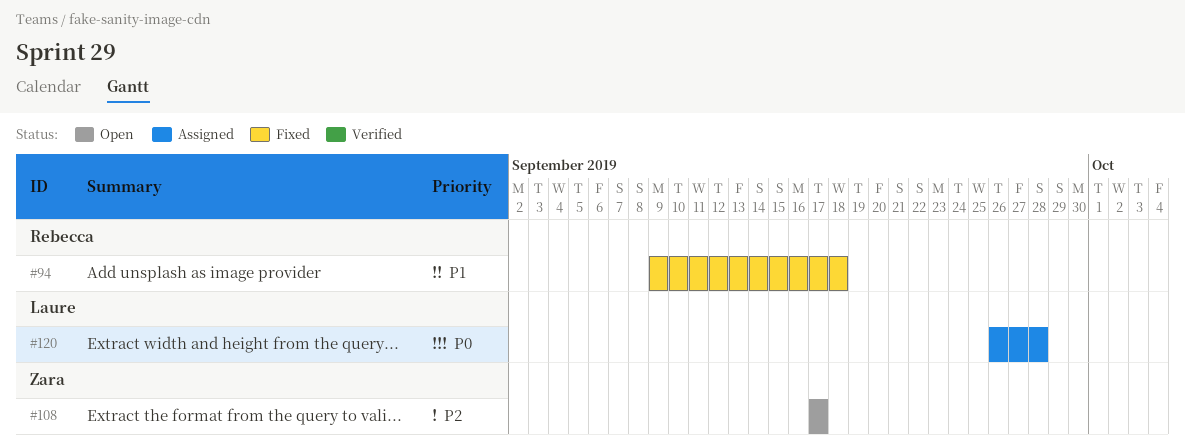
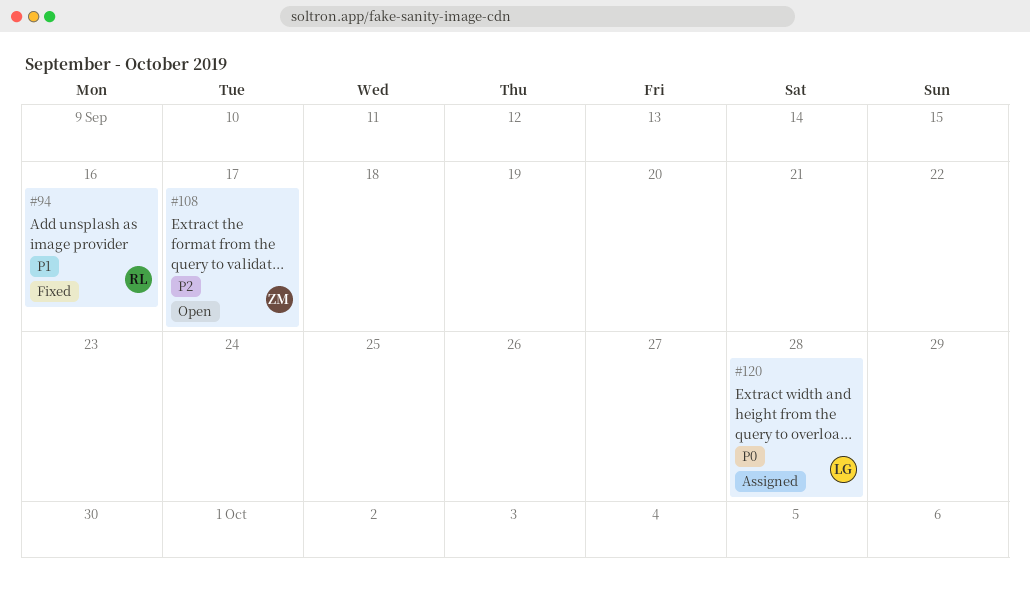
#94, due: Sep 18 -> Sep 16

